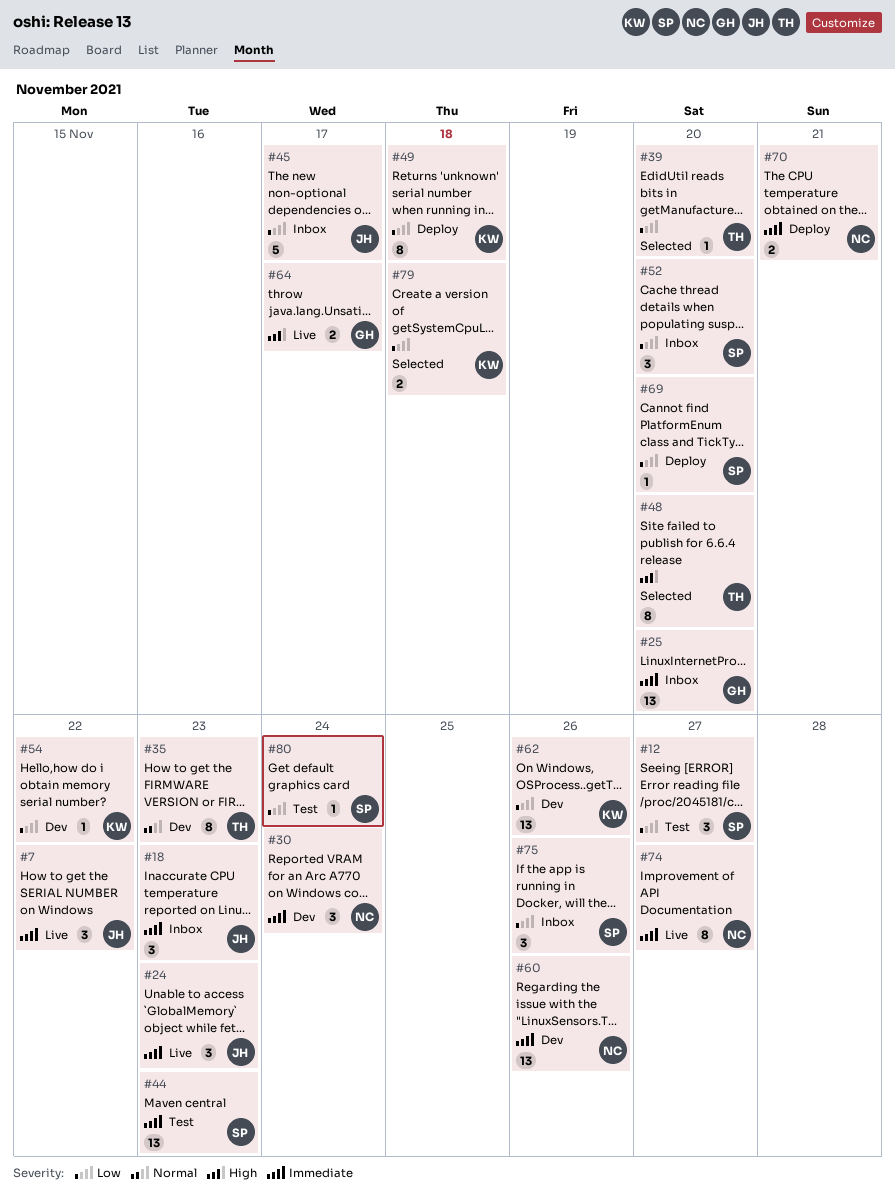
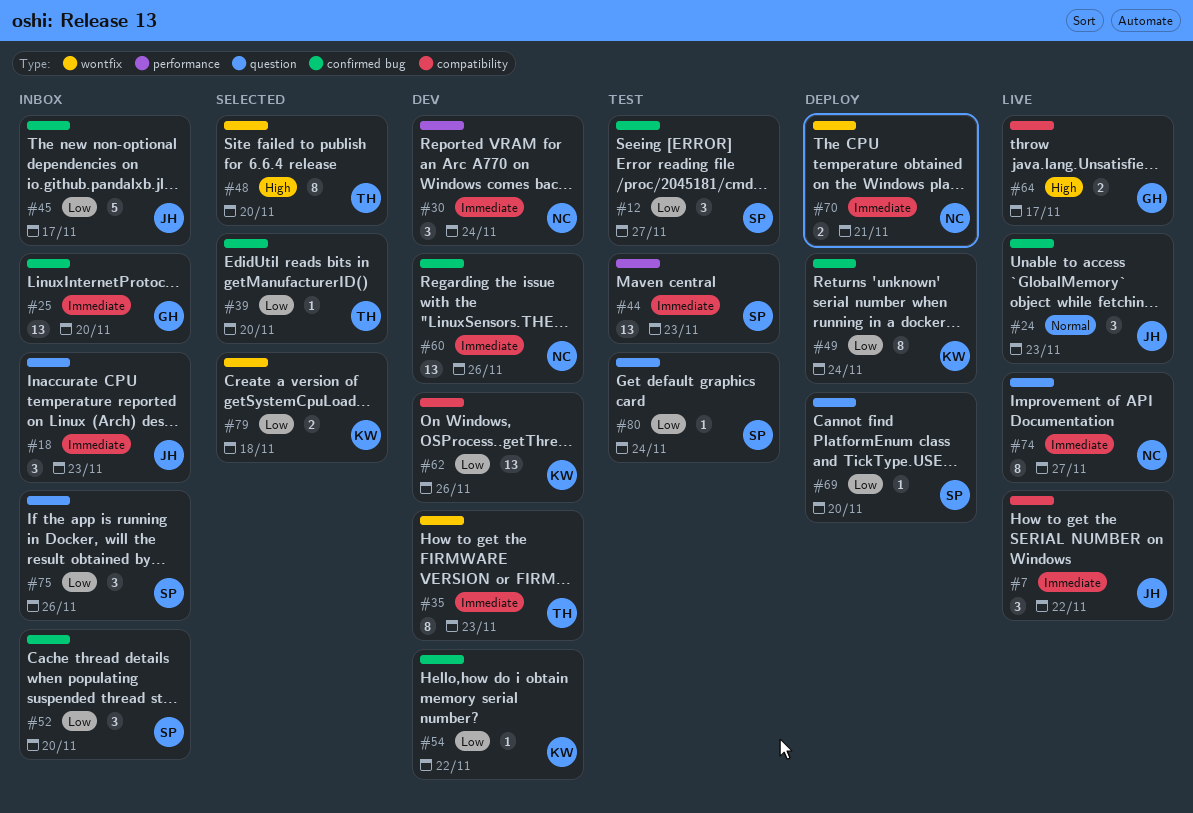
#24, priority: Immediate -> Normal
#35, priority: Normal -> Immediate
#49, due: Nov 18 -> Nov 24

